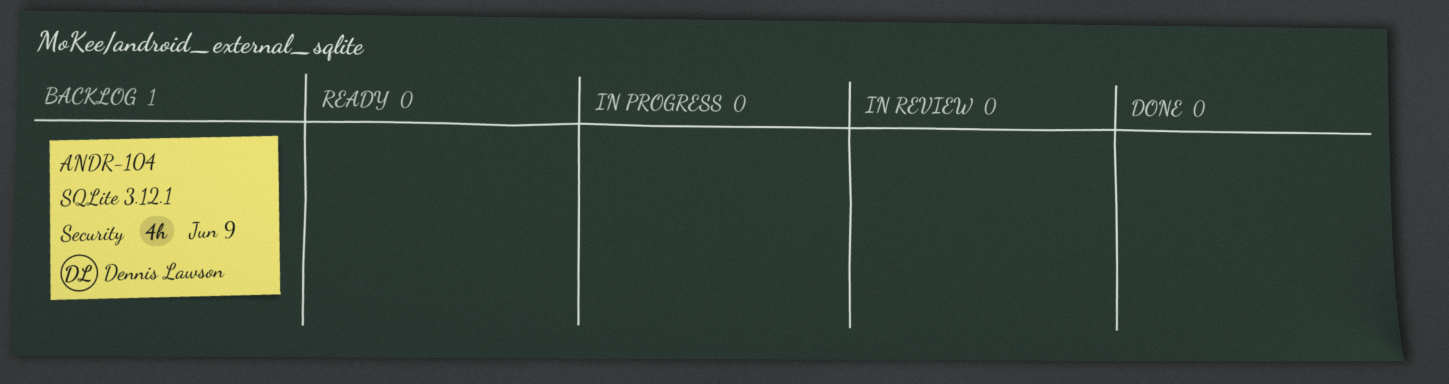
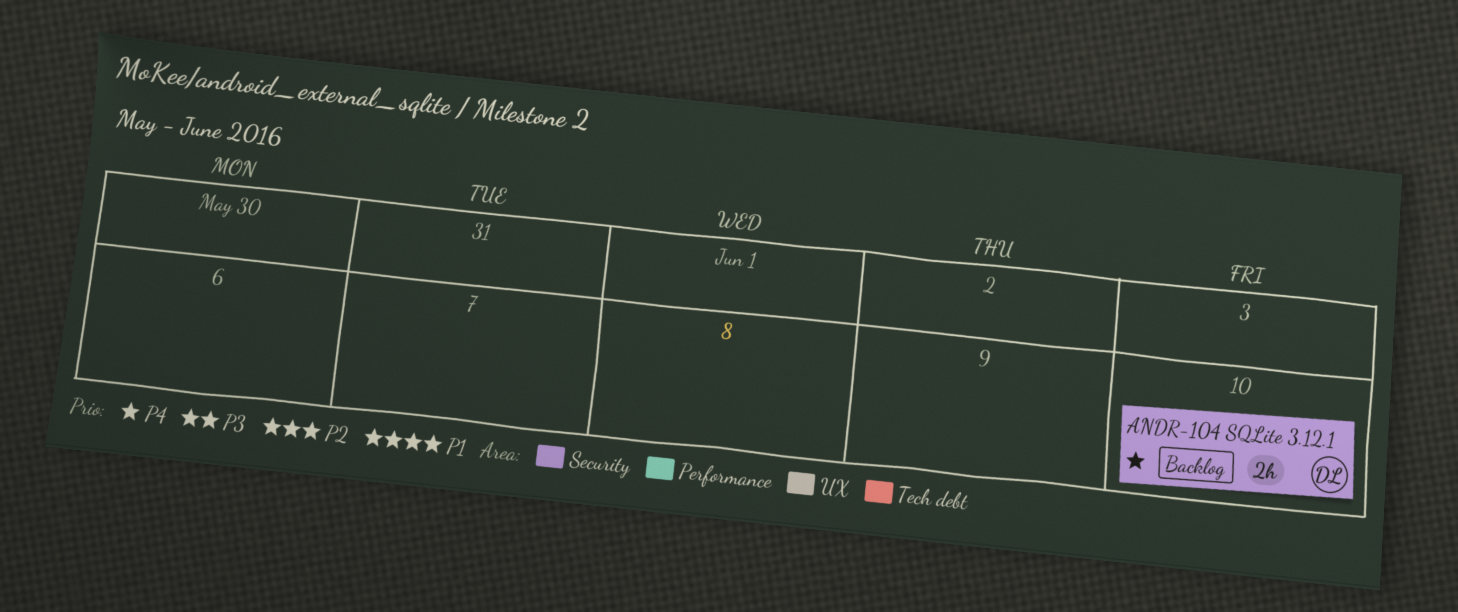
ANDR-104, estimate: 4h -> 2h
ANDR-104, due: Jun 9 -> Jun 10

